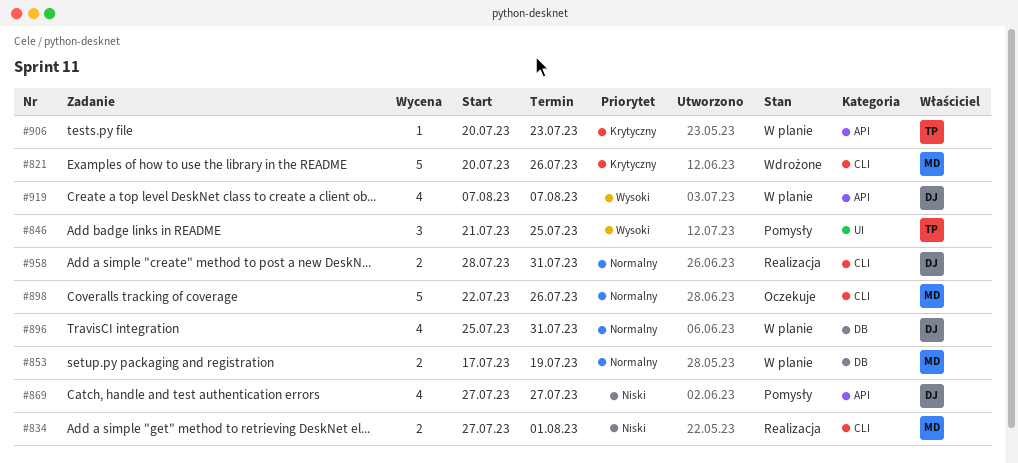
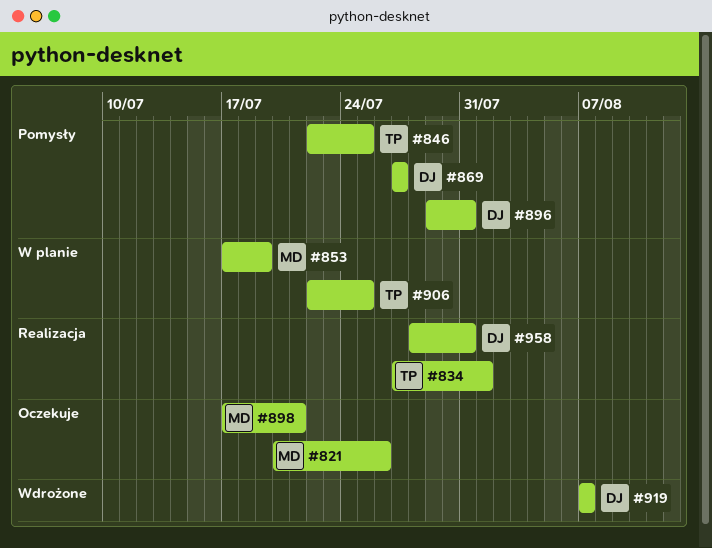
#821, status: Wdrożone -> Oczekuje
#834, owner: MD -> TP
#846, start: Jul 21 -> Jul 22
#896, status: W planie -> Pomysły
#896, start: Jul 25 -> Jul 29
#898, start: Jul 22 -> Jul 17
#898, due: Jul 26 -> Jul 21
#906, start: Jul 20 -> Jul 22
#906, due: Jul 23 -> Jul 25
#919, status: W planie -> Wdrożone

